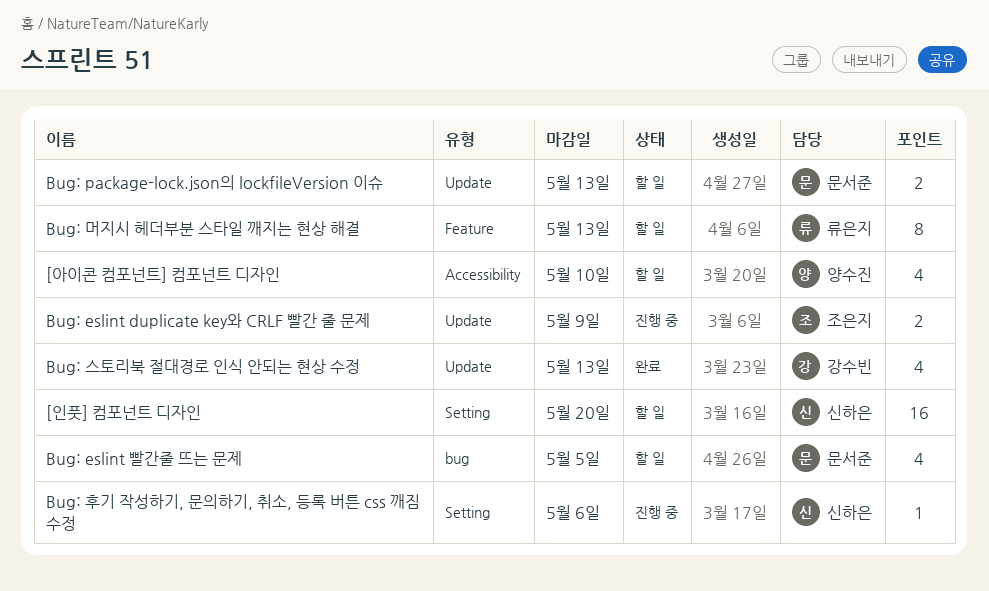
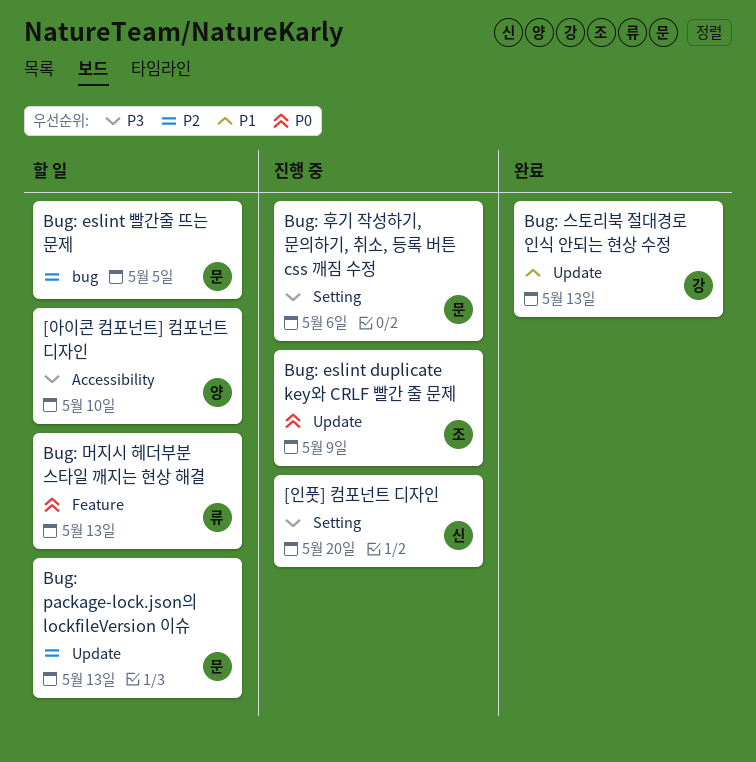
[인풋] 컴포넌트 디자인, status: 할 일 -> 진행 중
Bug: 후기 작성하기, 문의하기, 취소, 등록 버튼 css 깨짐 수정, owner: 신하은 -> 문서준

